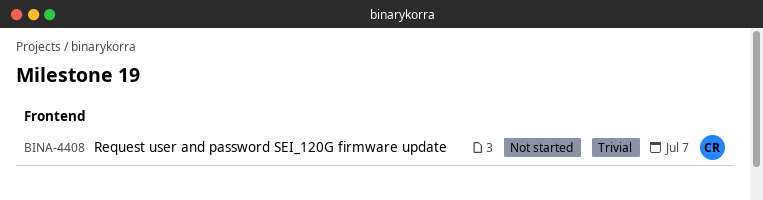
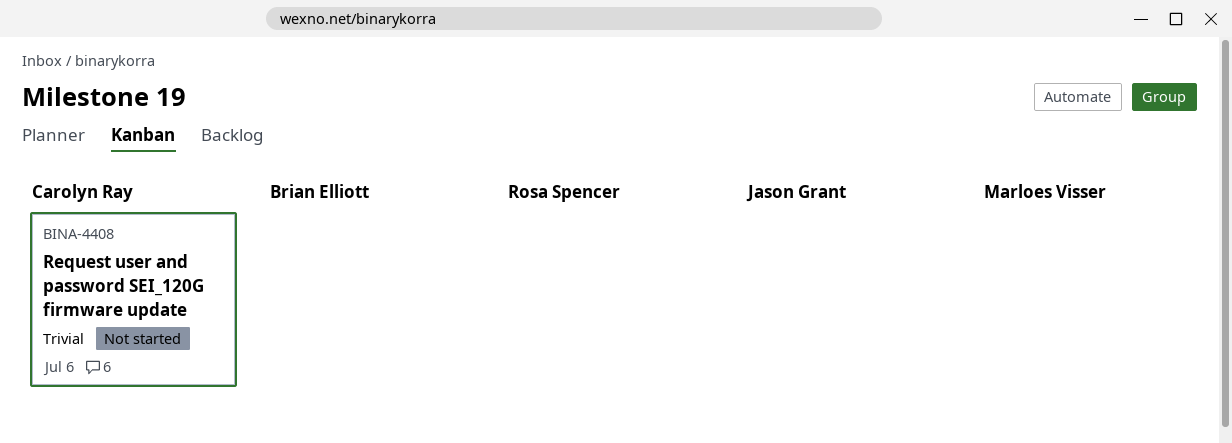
BINA-4408, due: Jul 7 -> Jul 6

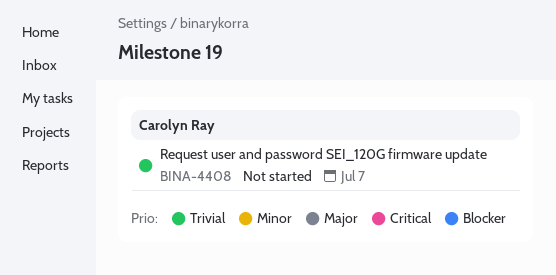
BINA-4408, due: Jul 6 -> Jul 7

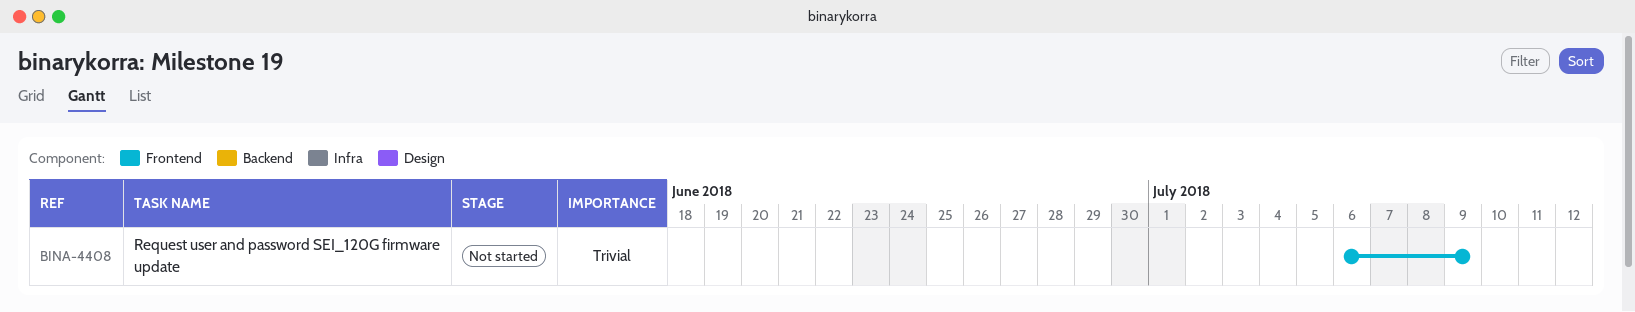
BINA-4408, due: Jul 7 -> Jul 9

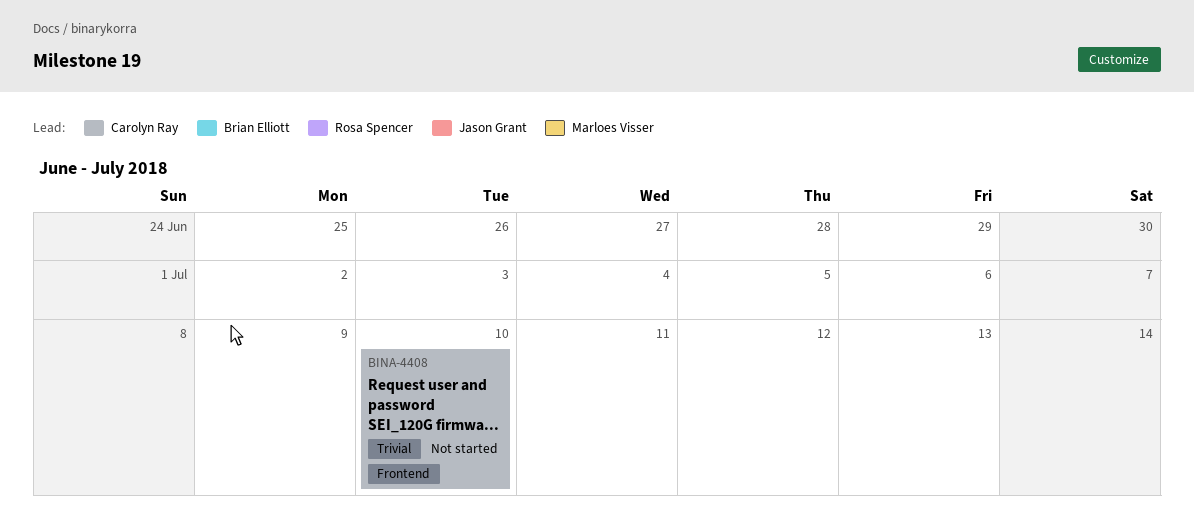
BINA-4408, due: Jul 9 -> Jul 10

